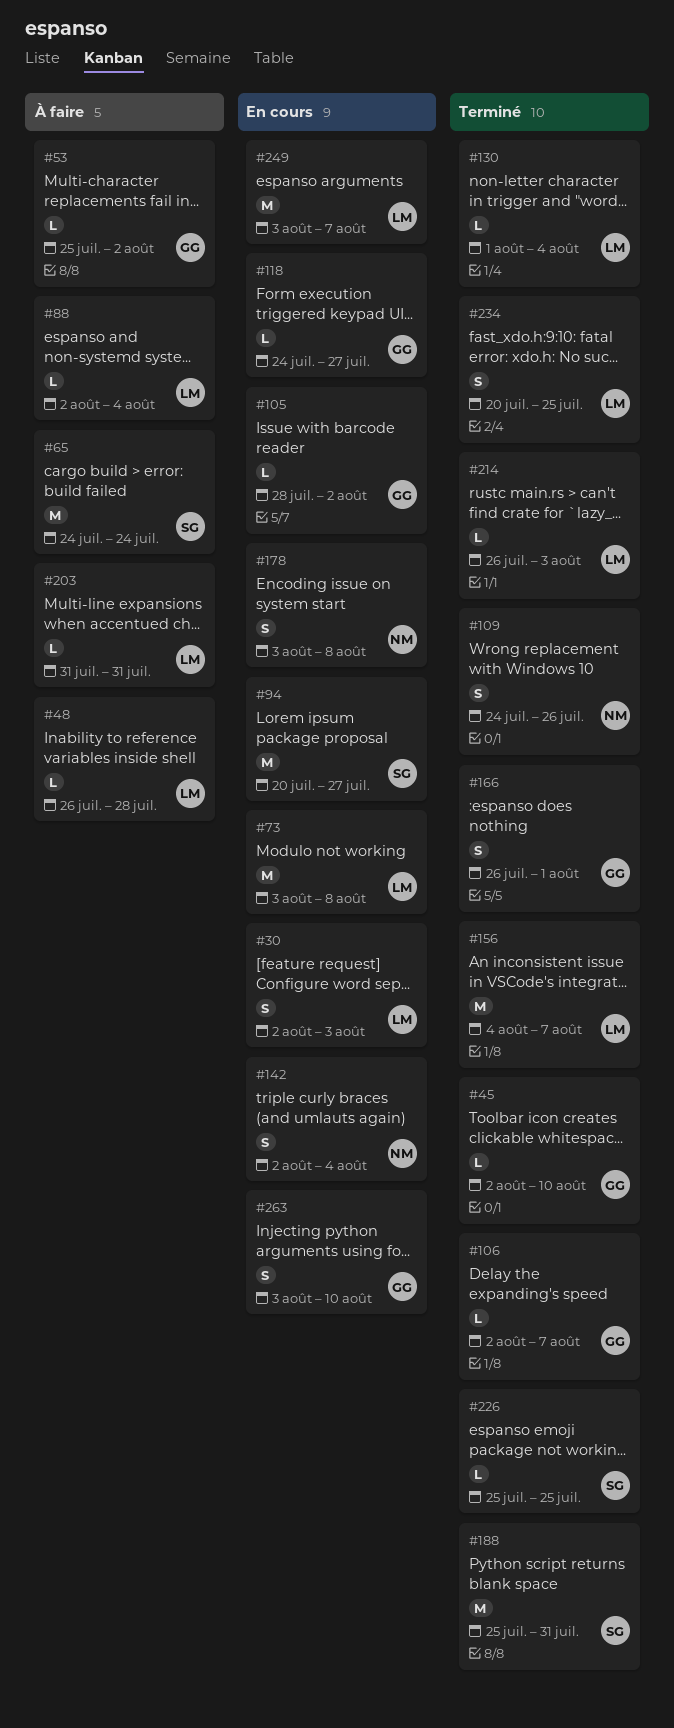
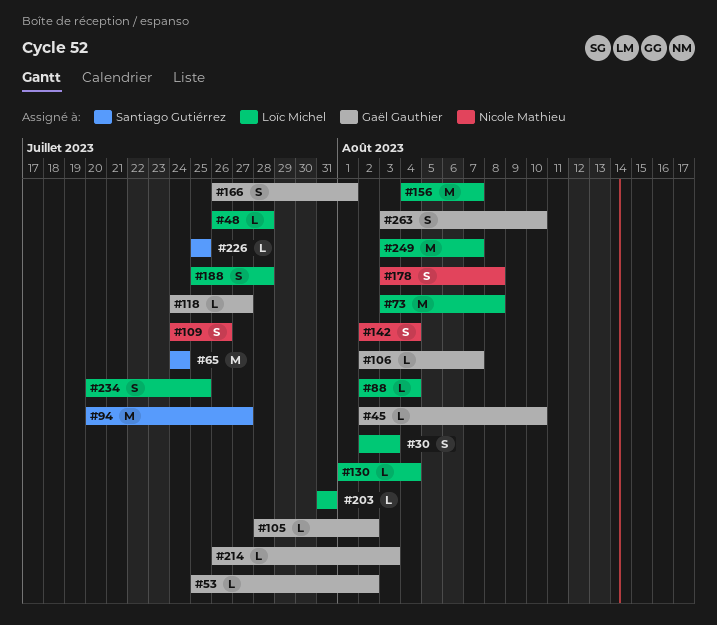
#188, owner: Santiago Gutiérrez -> Loïc Michel
#188, estimate: M -> S
#188, due: Jul 31 -> Jul 28
#214, owner: Loïc Michel -> Gaël Gauthier

